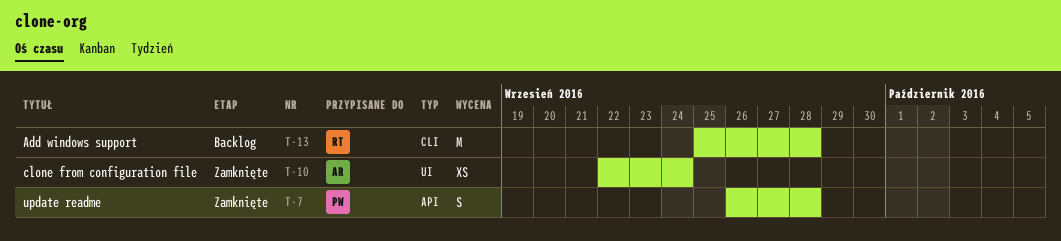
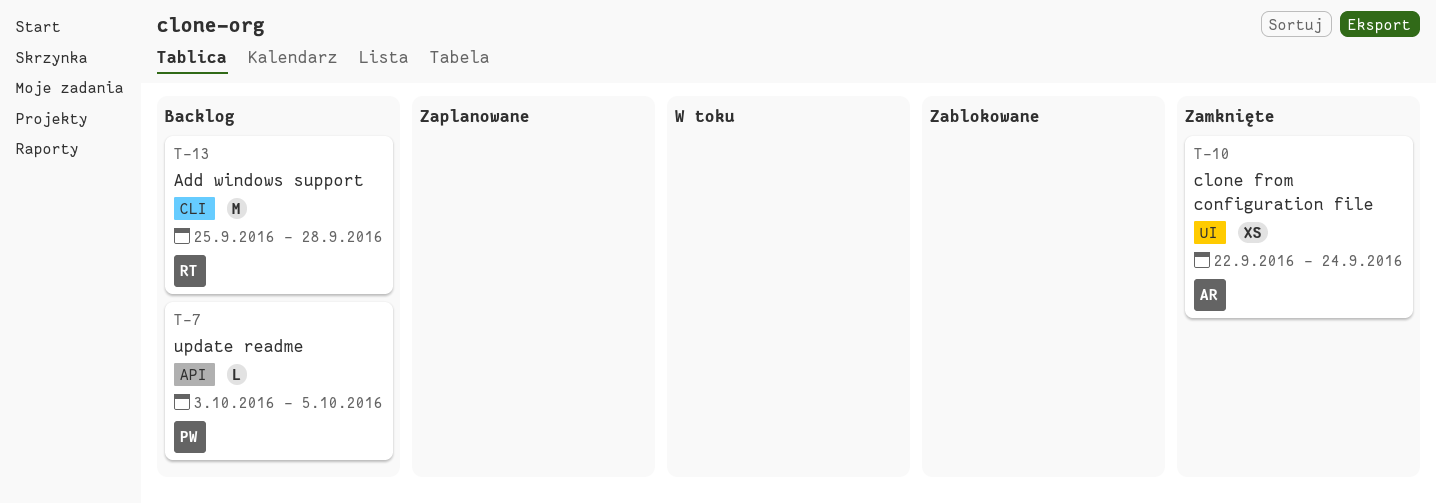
T-7, status: Zamknięte -> Backlog
T-7, estimate: S -> L
T-7, start: Sep 26 -> Oct 3
T-7, due: Sep 28 -> Oct 5

